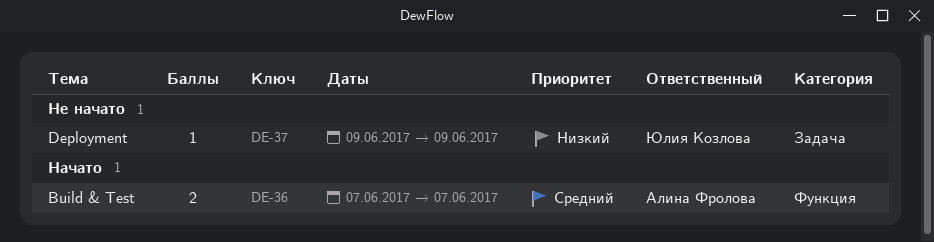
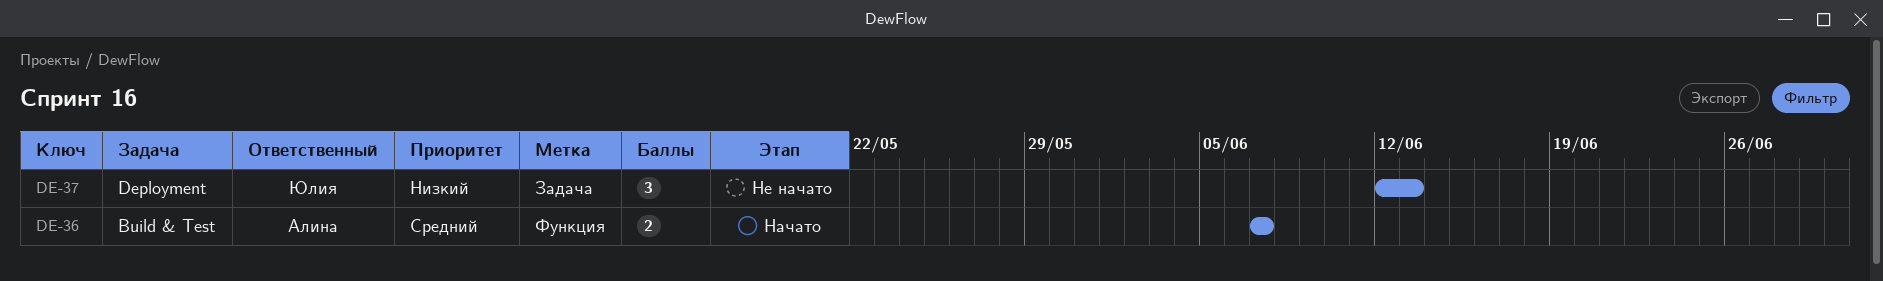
DE-37, estimate: 1 -> 3
DE-37, start: Jun 9 -> Jun 12
DE-37, due: Jun 9 -> Jun 13

